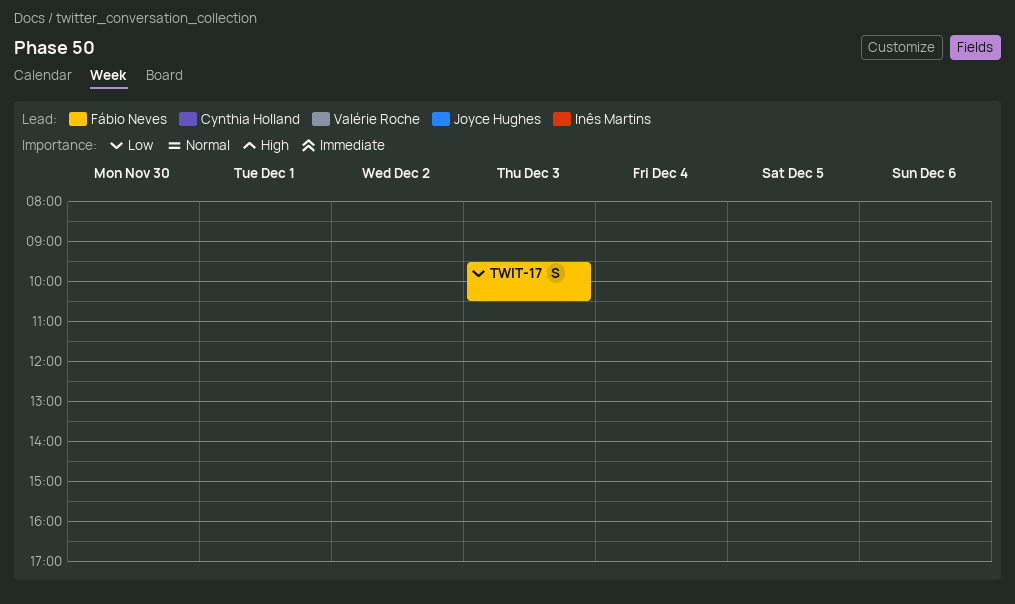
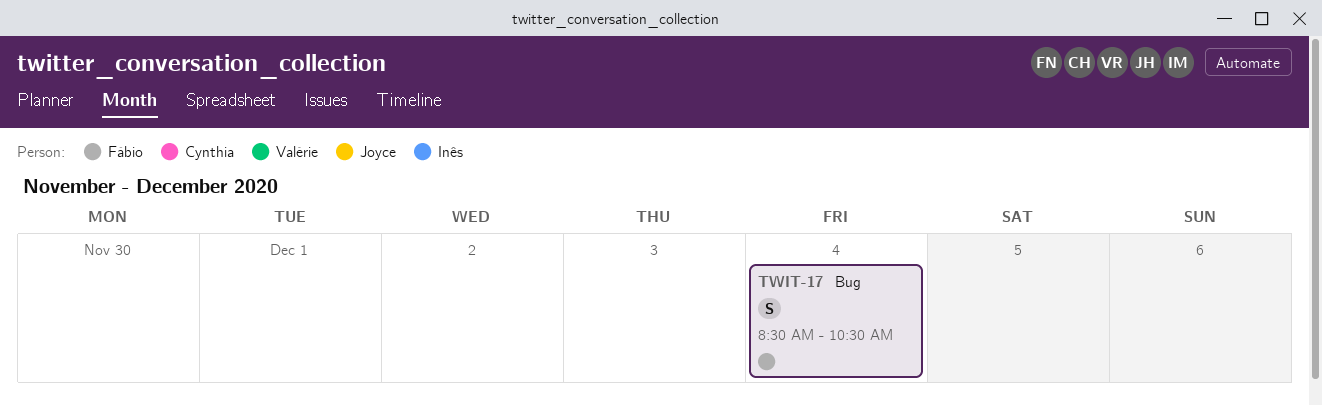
TWIT-17, day: Dec 3 -> Dec 4
TWIT-17, begins: 09:30 -> 08:30

